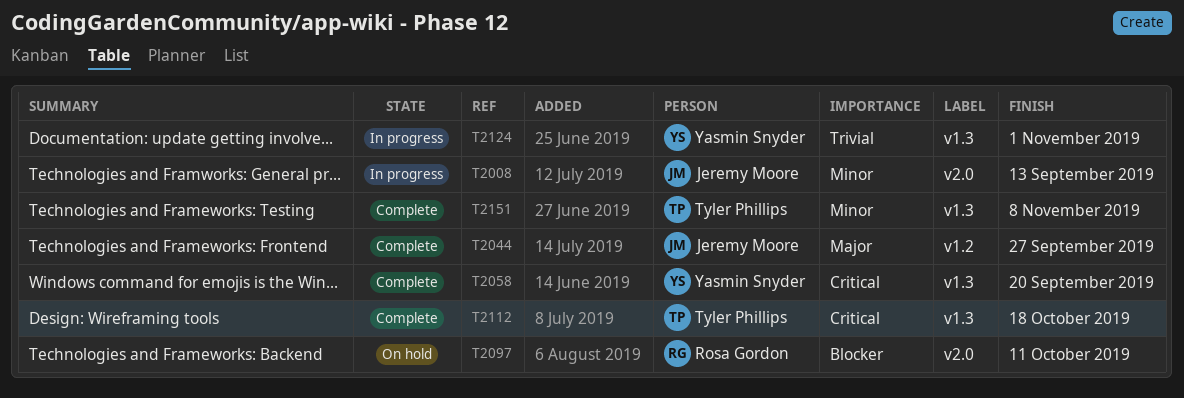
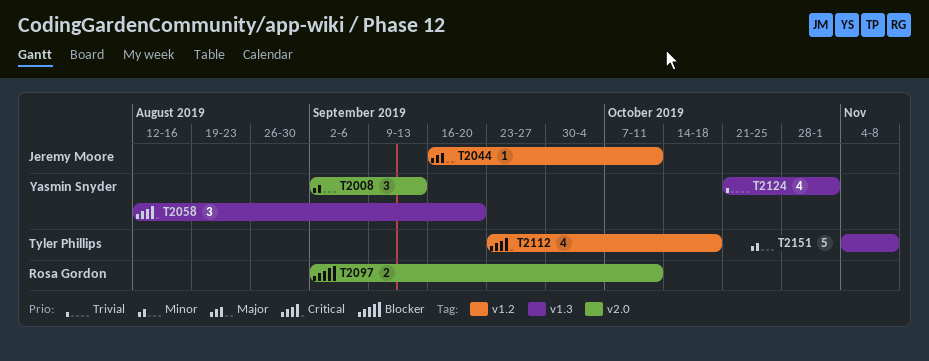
T2008, owner: Jeremy Moore -> Yasmin Snyder
T2044, due: Sep 27 -> Oct 11
T2112, label: v1.3 -> v1.2

